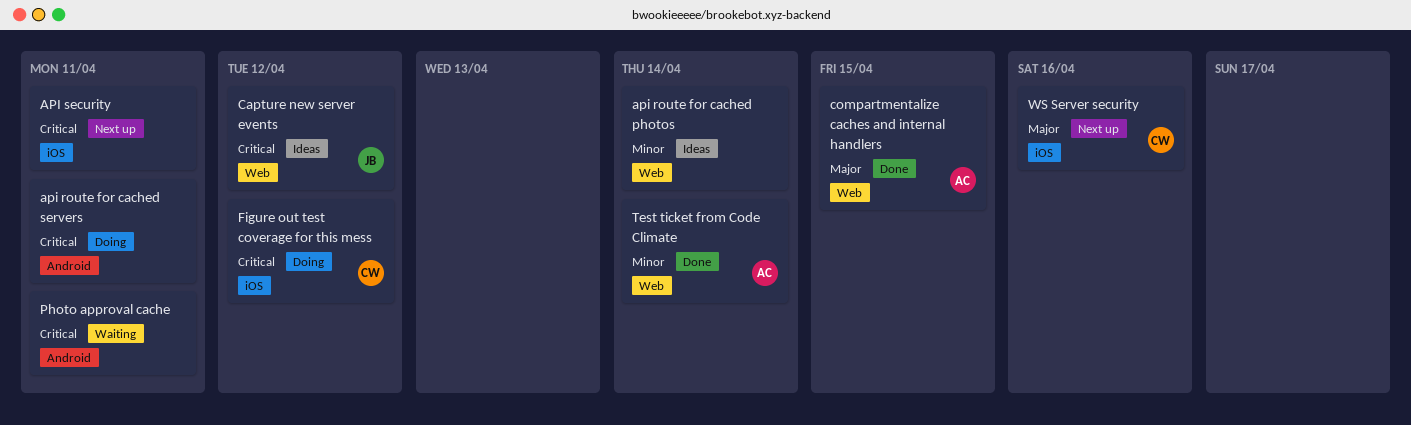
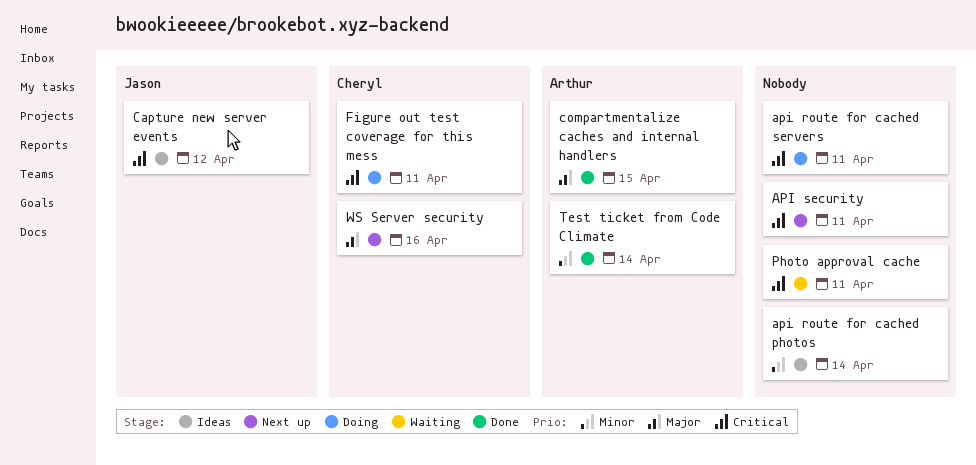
Figure out test coverage for this mess, due: Apr 12 -> Apr 11

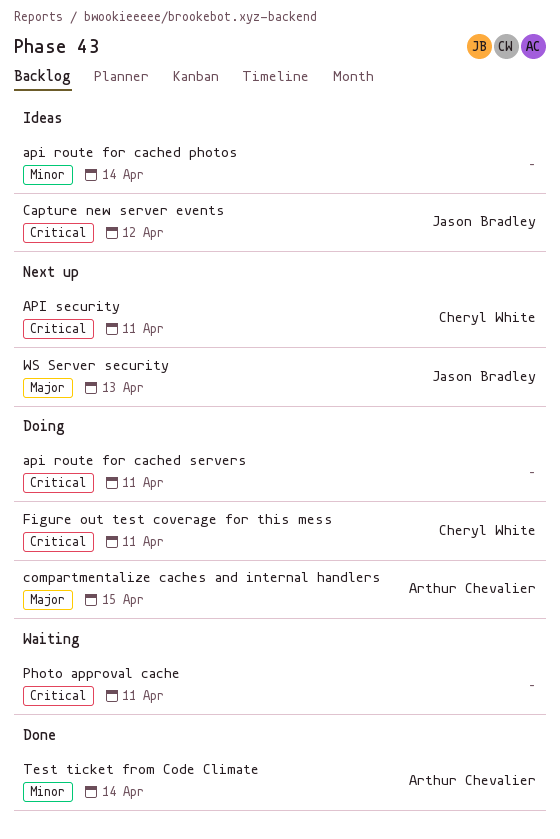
API security, owner: none -> Cheryl White
compartmentalize caches and internal handlers, status: Done -> Doing
WS Server security, owner: Cheryl White -> Jason Bradley
WS Server security, due: Apr 16 -> Apr 13

